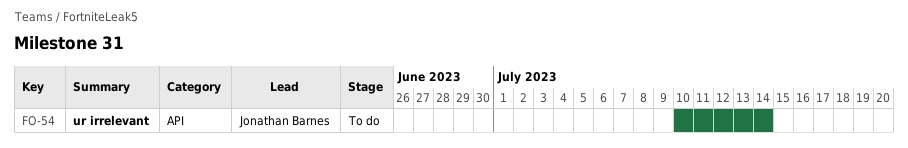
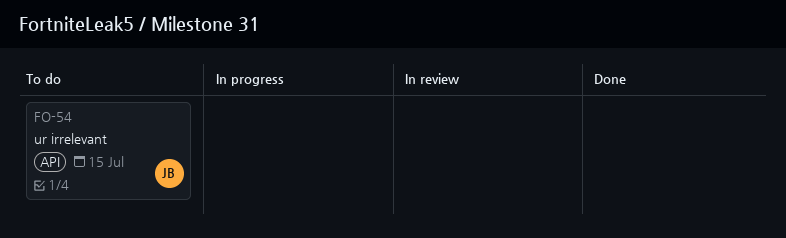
FO-54, due: Jul 14 -> Jul 15

